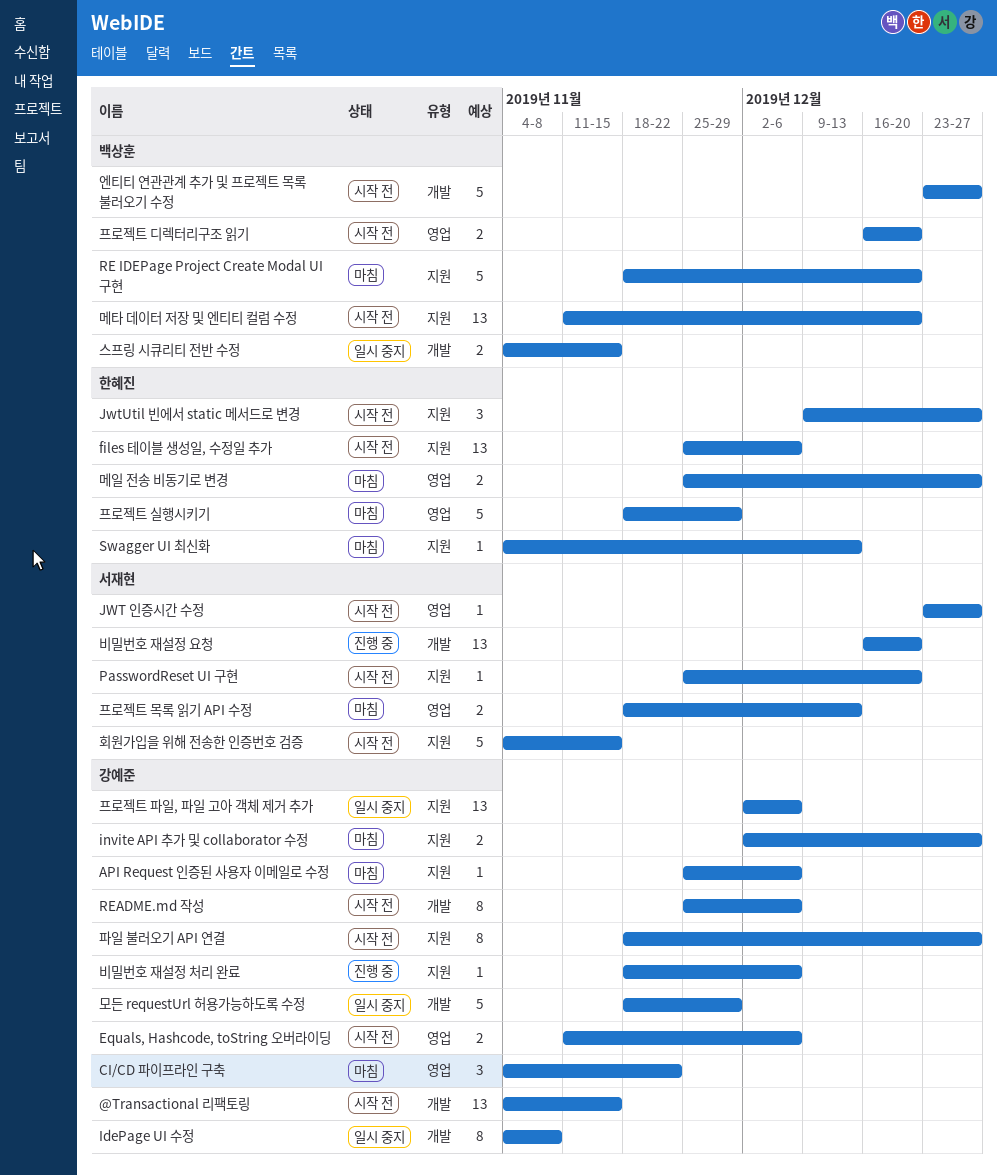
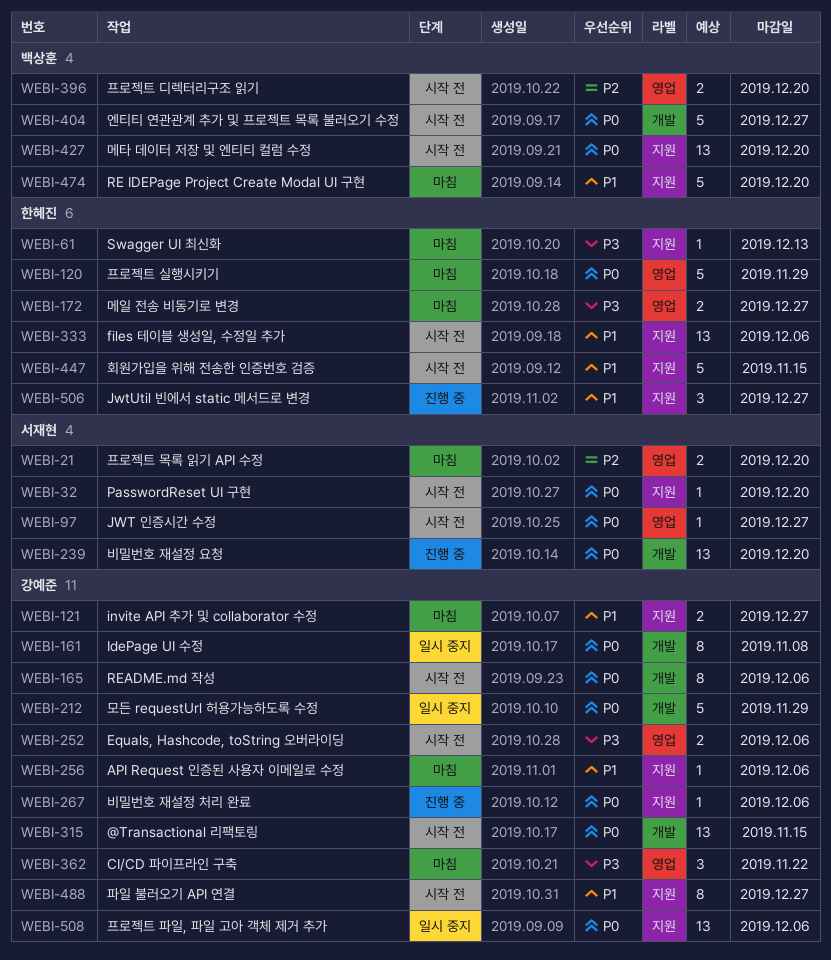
JwtUtil 빈에서 static 메서드로 변경, status: 시작 전 -> 진행 중
스프링 시큐리티 전반 수정: present -> none
프로젝트 목록 읽기 API 수정, due: Dec 13 -> Dec 20
회원가입을 위해 전송한 인증번호 검증, owner: 서재현 -> 한혜진

